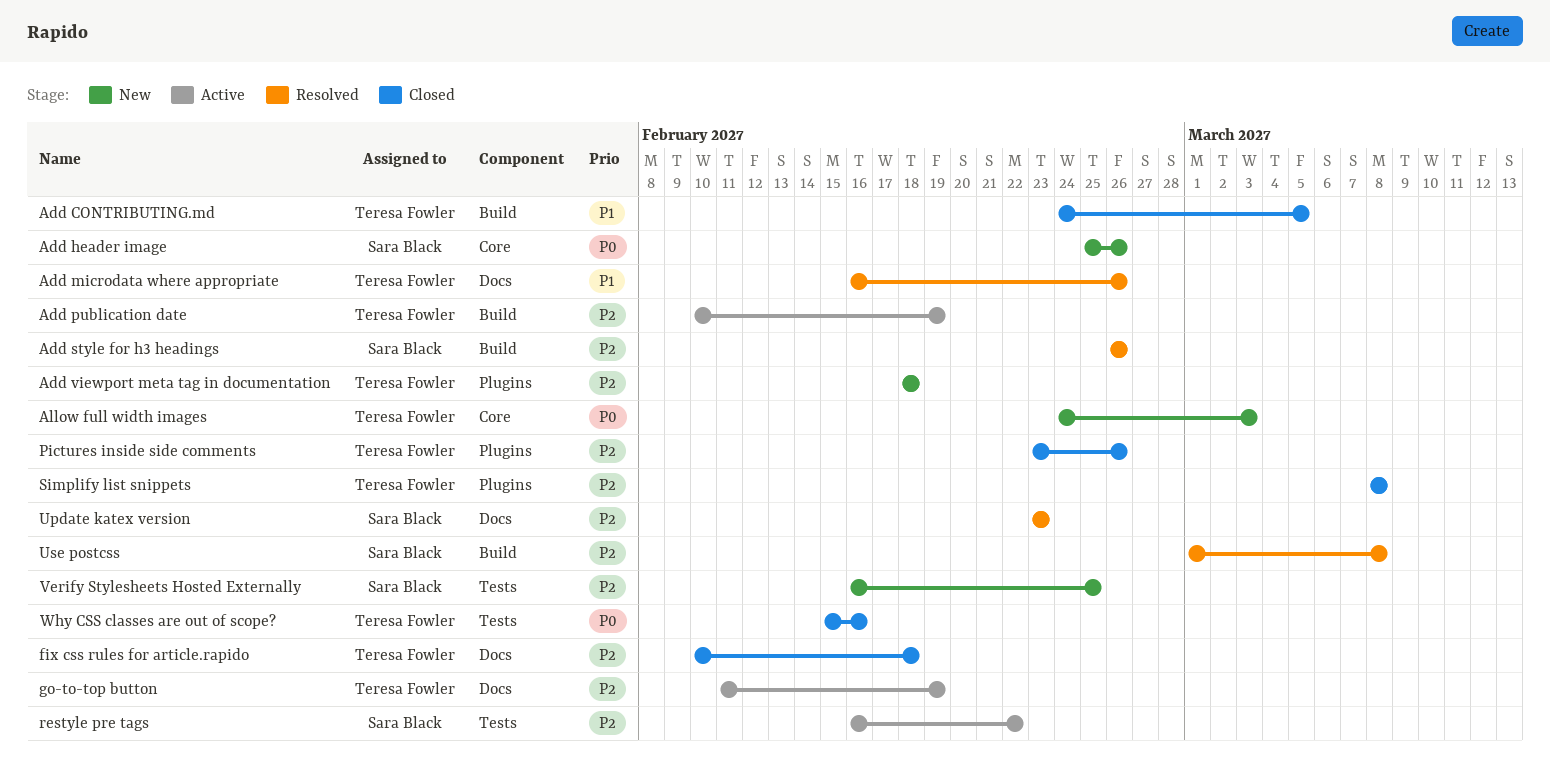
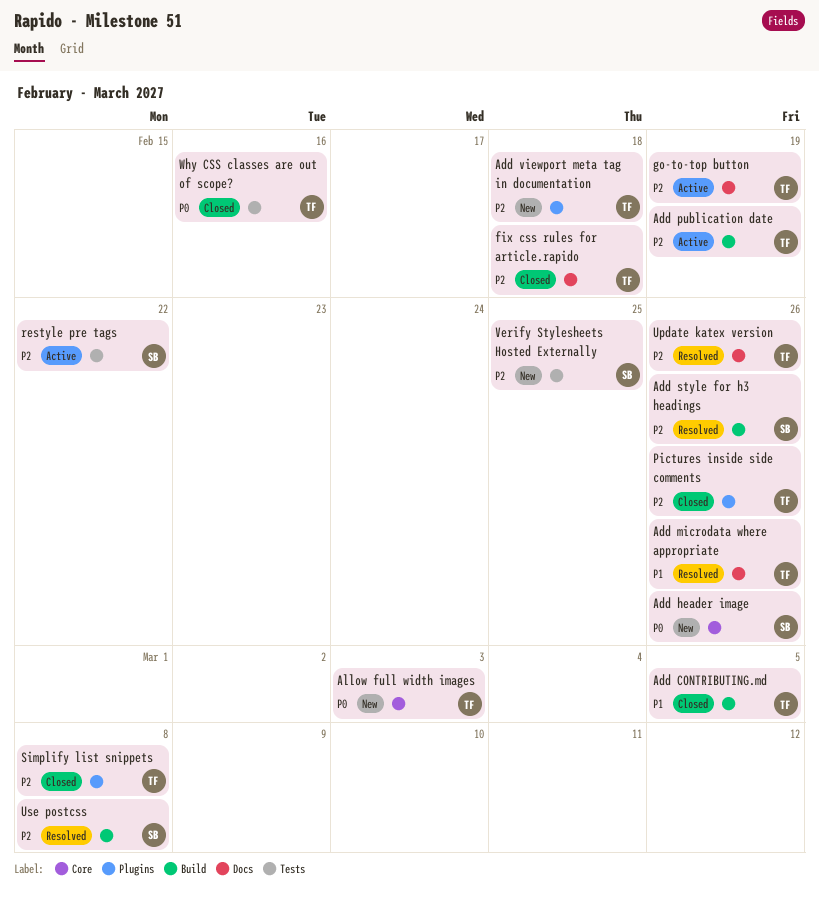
Update katex version, owner: Sara Black -> Teresa Fowler
Update katex version, due: Feb 23 -> Feb 26

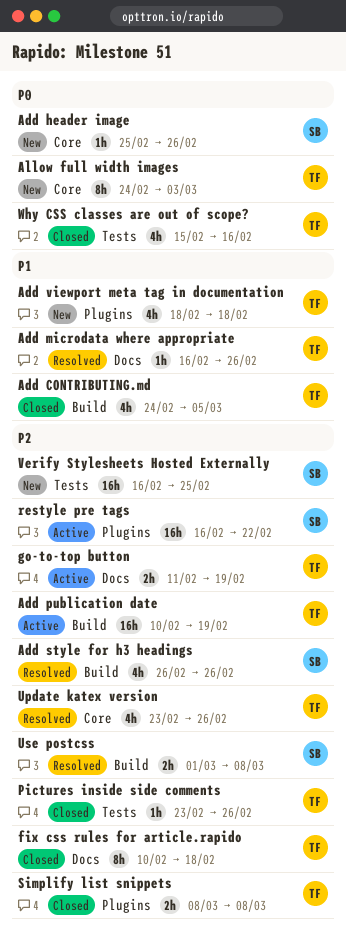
Add viewport meta tag in documentation, priority: P2 -> P1
Pictures inside side comments, label: Plugins -> Tests
restyle pre tags, label: Tests -> Plugins
Update katex version, label: Docs -> Core

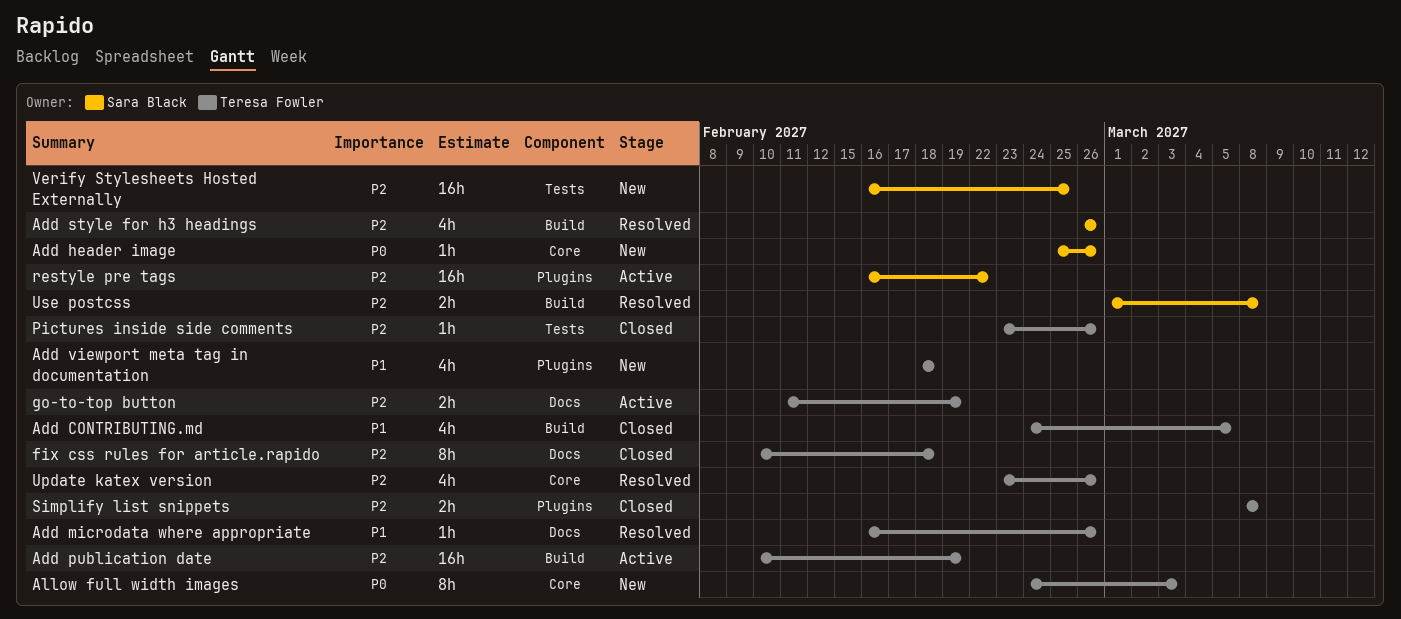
Why CSS classes are out of scope?: present -> none

